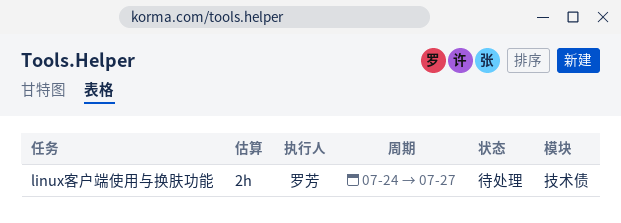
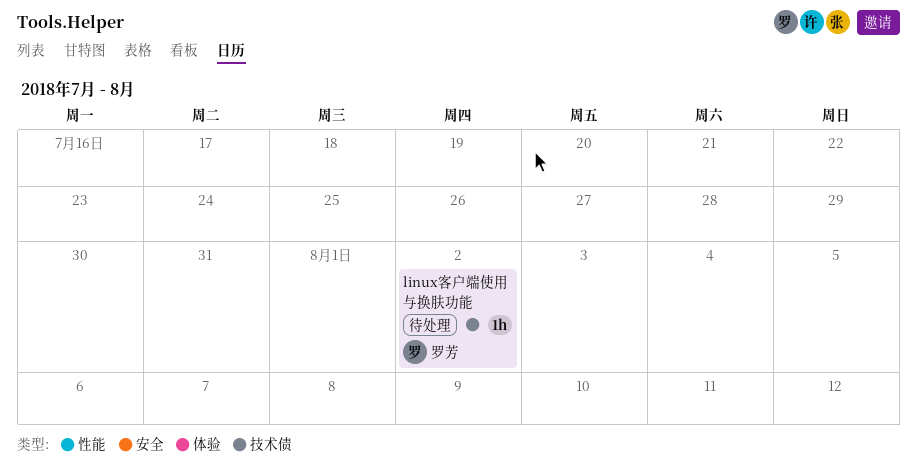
linux客户端使用与换肤功能, estimate: 2h -> 1h
linux客户端使用与换肤功能, due: Jul 27 -> Aug 2

